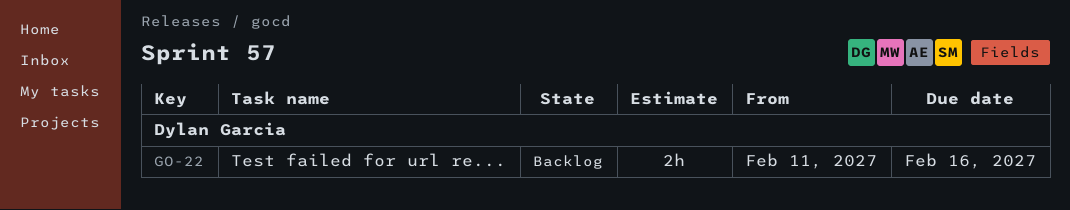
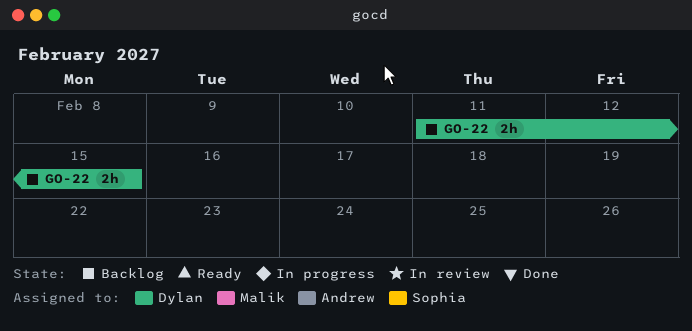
GO-22, due: Feb 16 -> Feb 15

